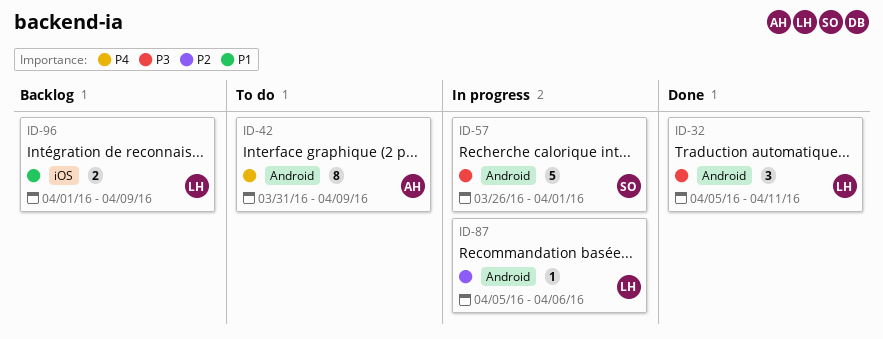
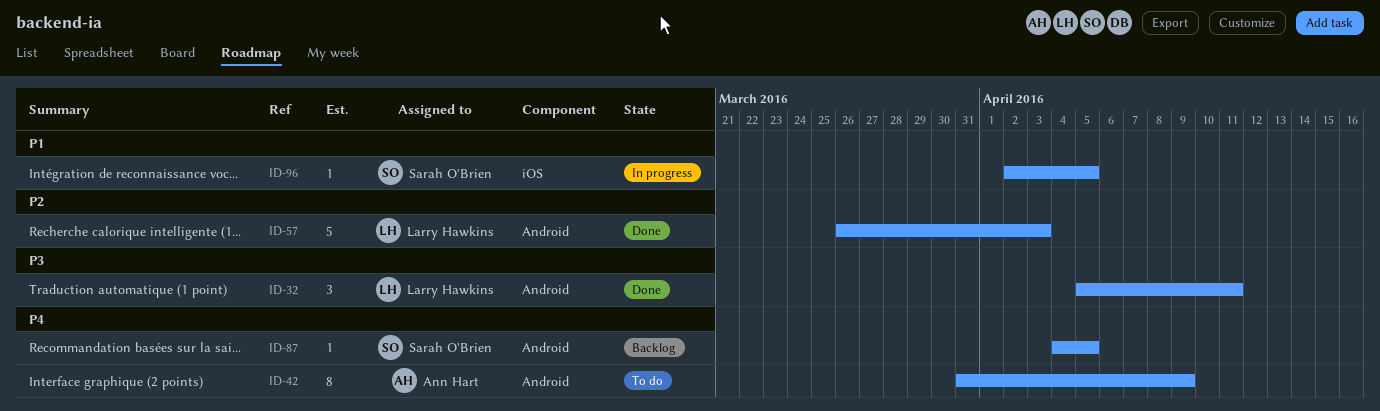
ID-57, status: In progress -> Done
ID-57, owner: Sarah O'Brien -> Larry Hawkins
ID-57, priority: P3 -> P2
ID-57, due: Apr 1 -> Apr 3
ID-87, status: In progress -> Backlog
ID-87, owner: Larry Hawkins -> Sarah O'Brien
ID-87, priority: P2 -> P4
ID-87, start: Apr 5 -> Apr 4
ID-87, due: Apr 6 -> Apr 5
ID-96, status: Backlog -> In progress
ID-96, owner: Larry Hawkins -> Sarah O'Brien
ID-96, estimate: 2 -> 1
ID-96, start: Apr 1 -> Apr 2
ID-96, due: Apr 9 -> Apr 5

